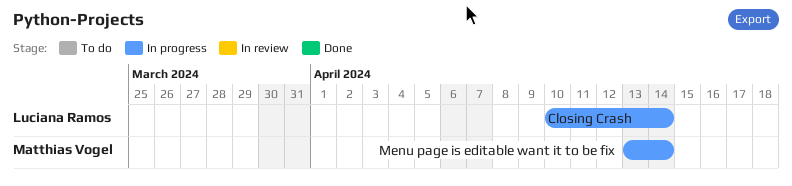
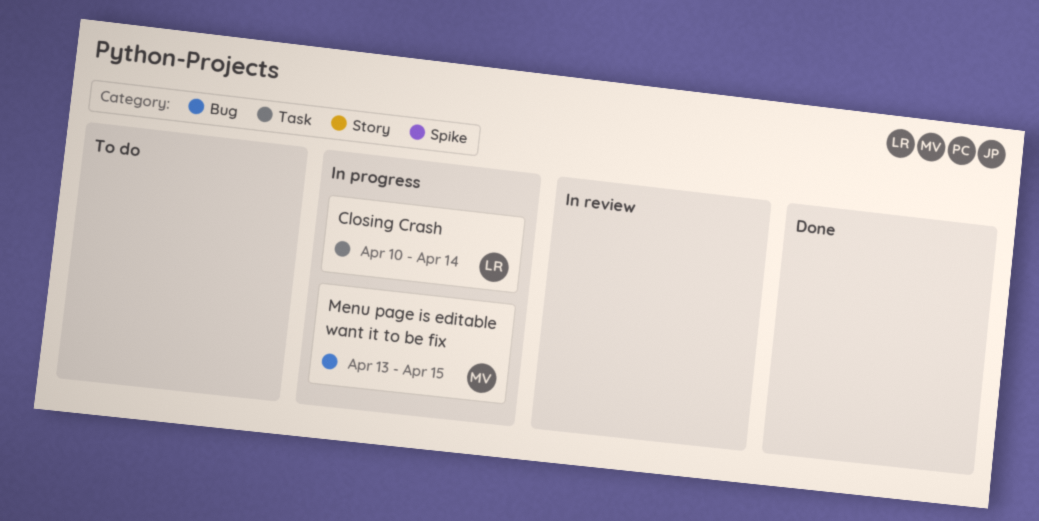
Menu page is editable want it to be fix, due: Apr 14 -> Apr 15

